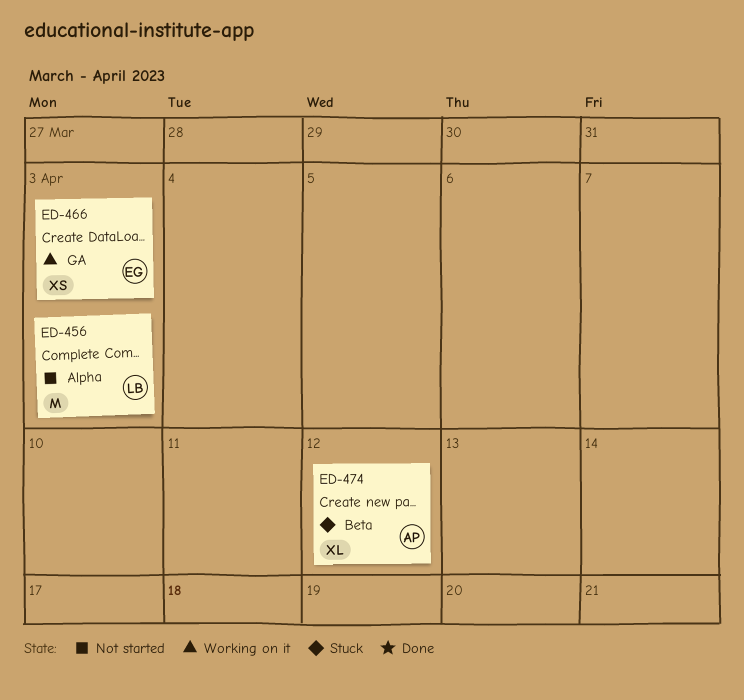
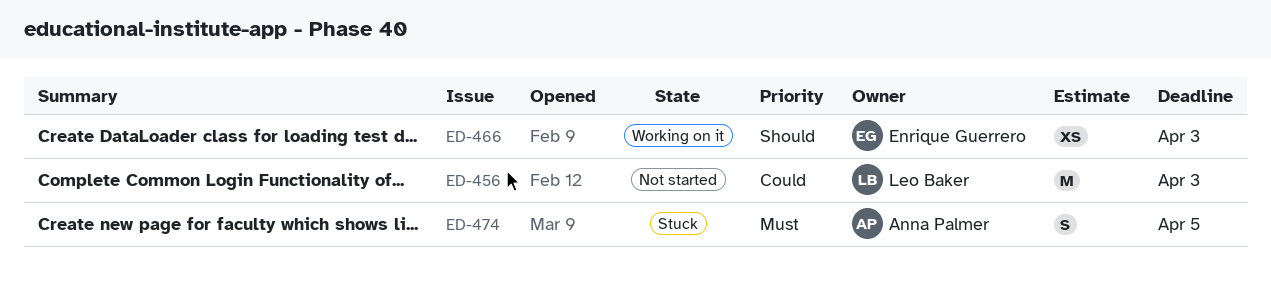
ED-474, estimate: XL -> S
ED-474, due: Apr 12 -> Apr 5

